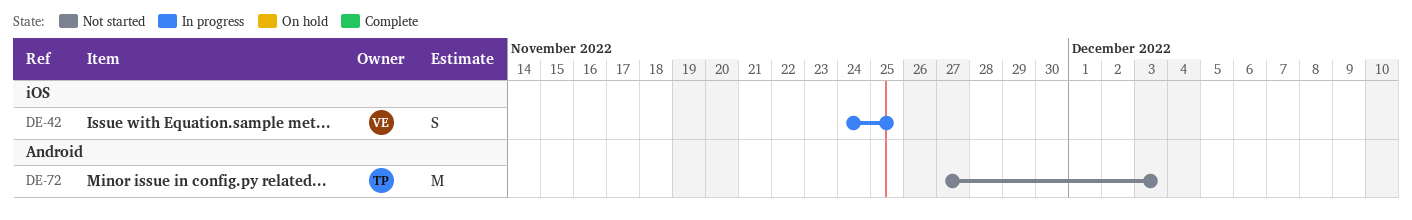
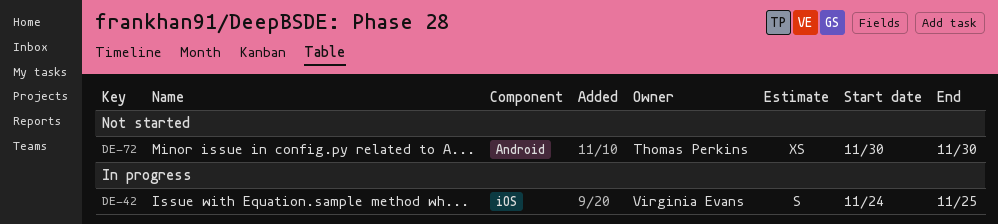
DE-72, estimate: M -> XS
DE-72, start: Nov 27 -> Nov 30
DE-72, due: Dec 3 -> Nov 30

